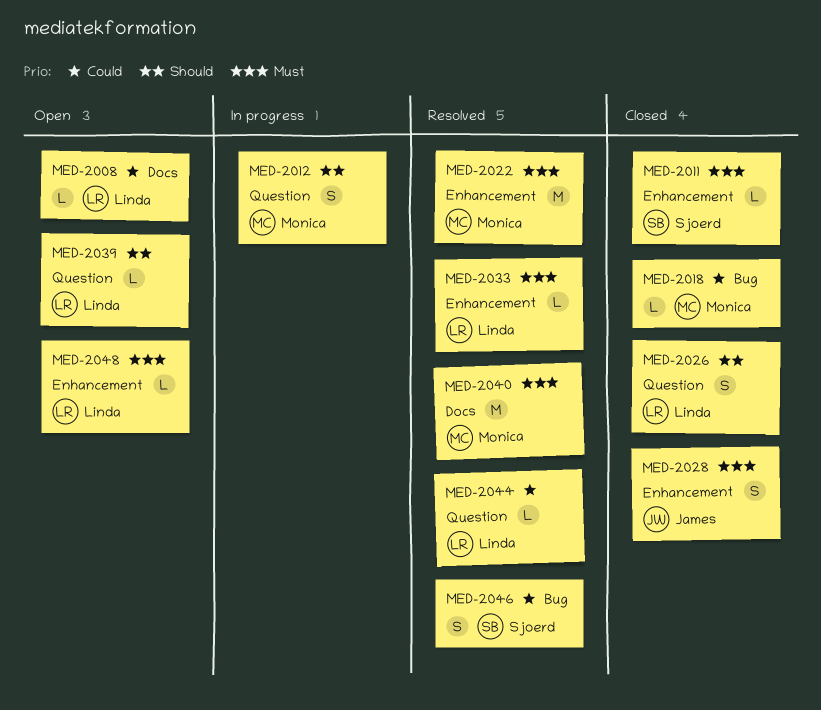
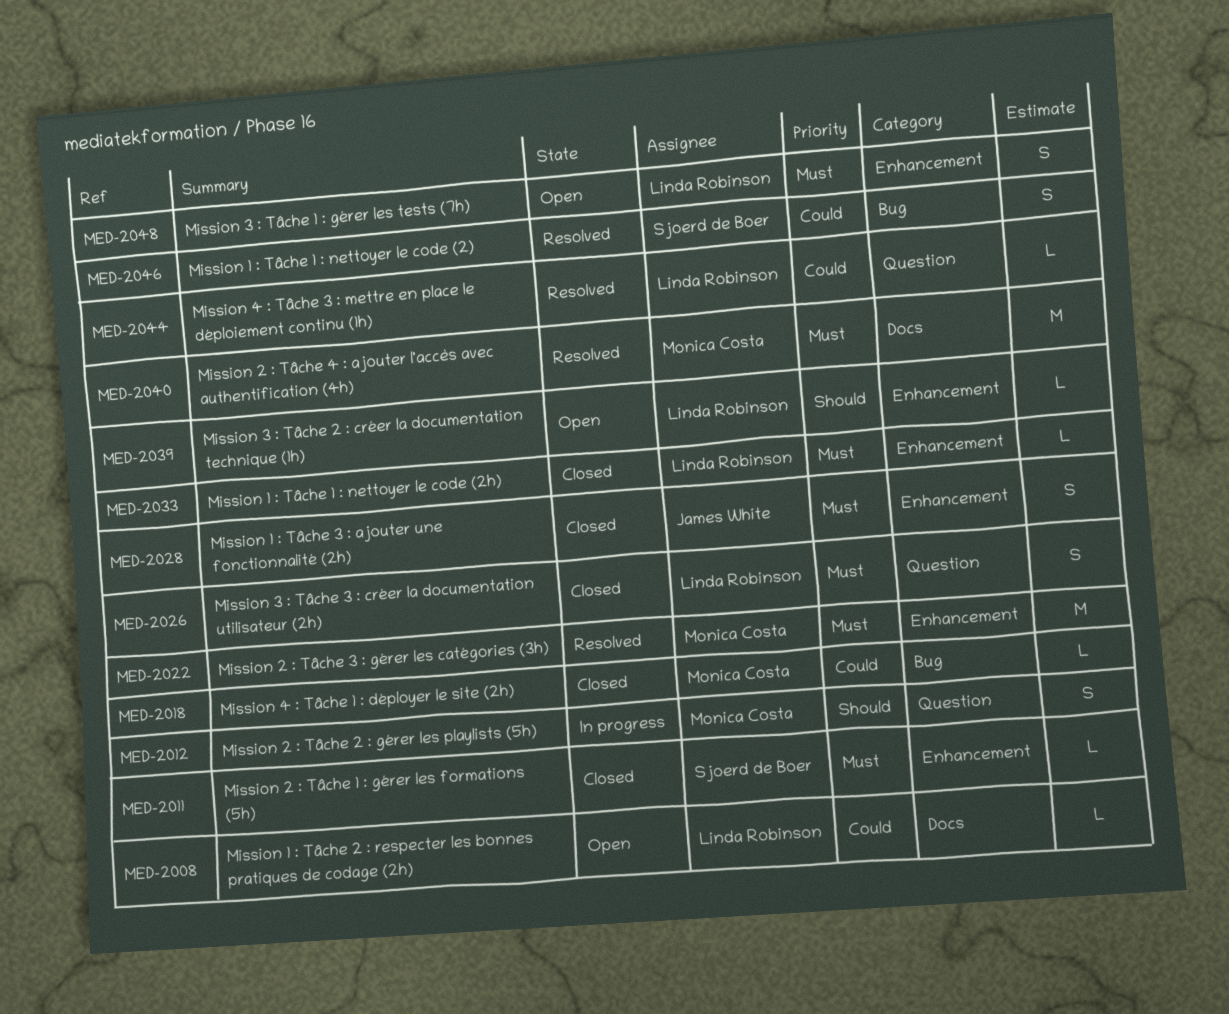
MED-2026, priority: Should -> Must
MED-2033, status: Resolved -> Closed
MED-2039, label: Question -> Enhancement
MED-2048, estimate: L -> S

